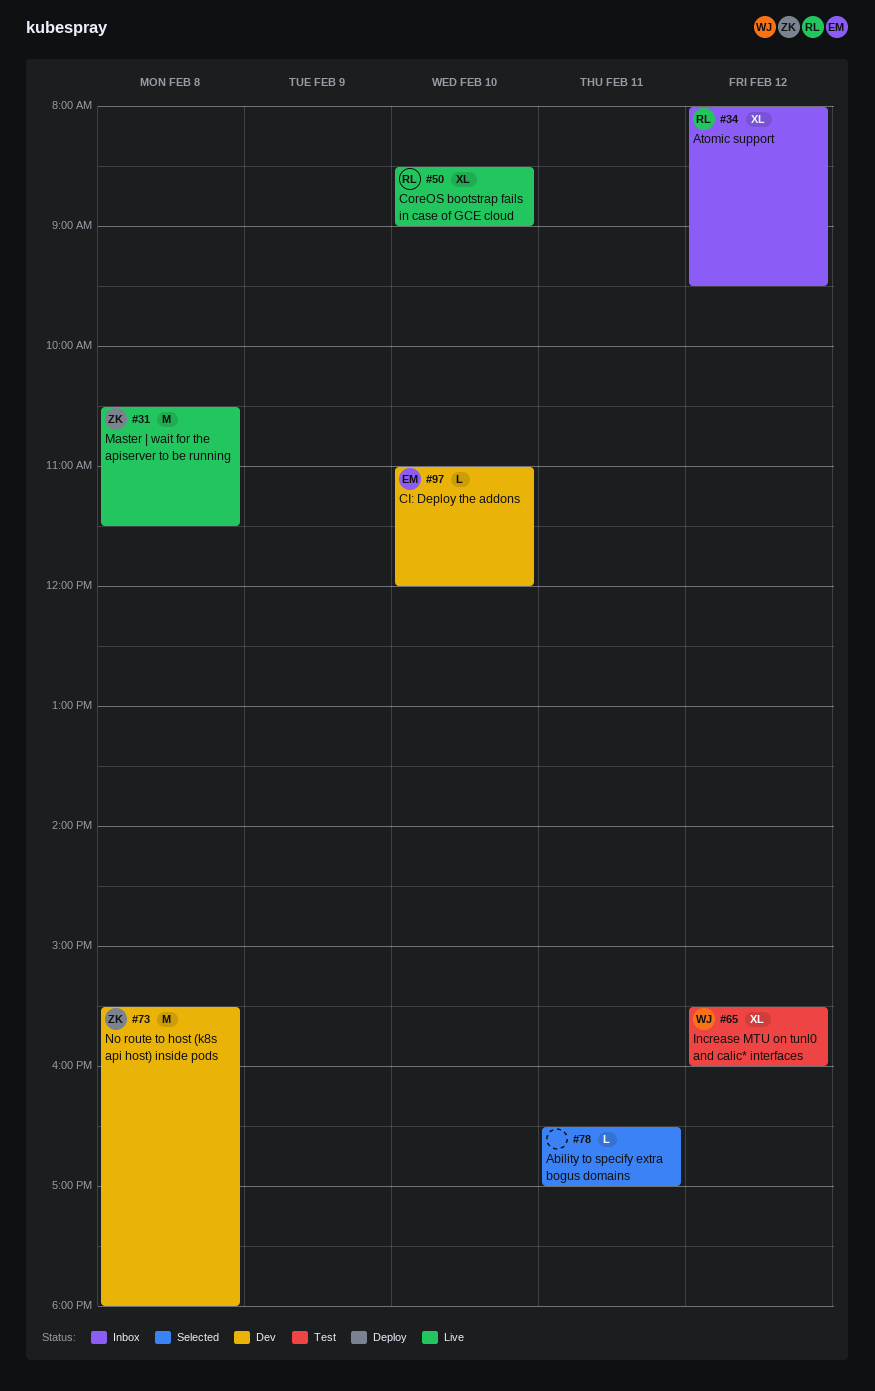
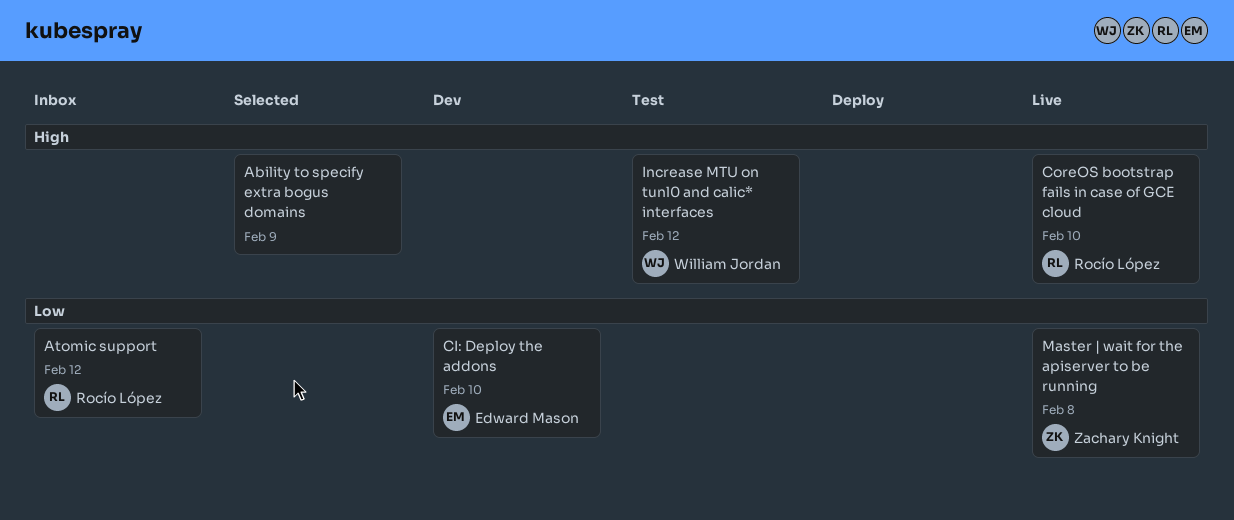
Ability to specify extra bogus domains, day: Feb 11 -> Feb 9
No route to host (k8s api host) inside pods: present -> none

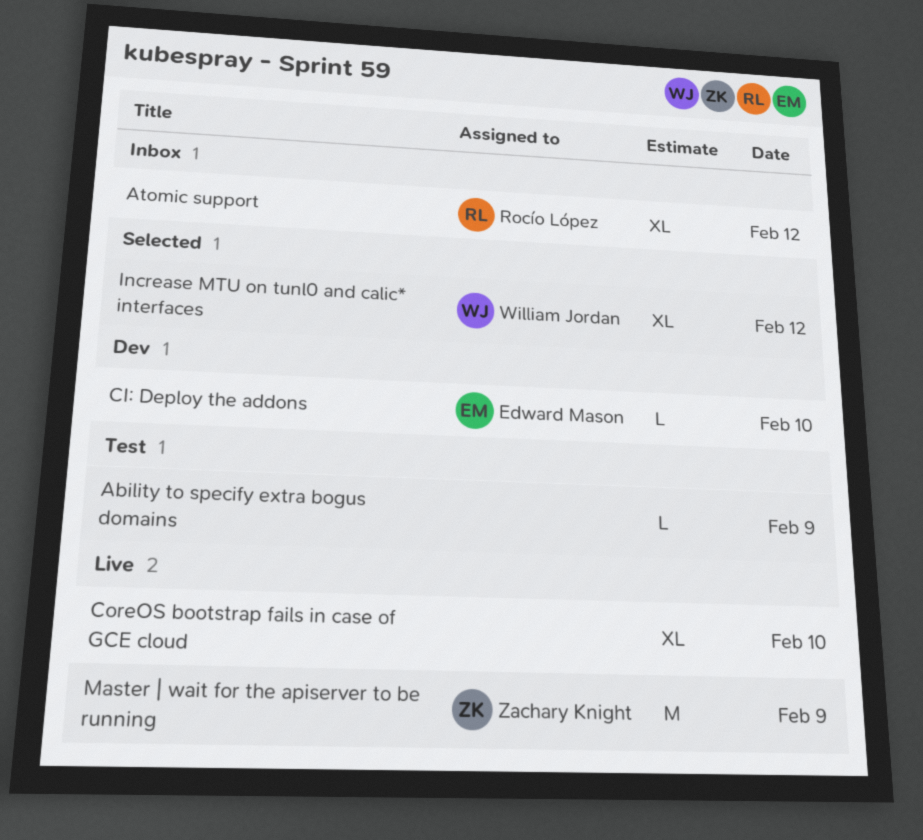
Ability to specify extra bogus domains, status: Selected -> Test
CoreOS bootstrap fails in case of GCE cloud, owner: Rocío López -> none
Increase MTU on tunl0 and calic* interfaces, status: Test -> Selected
Master | wait for the apiserver to be running, day: Feb 8 -> Feb 9

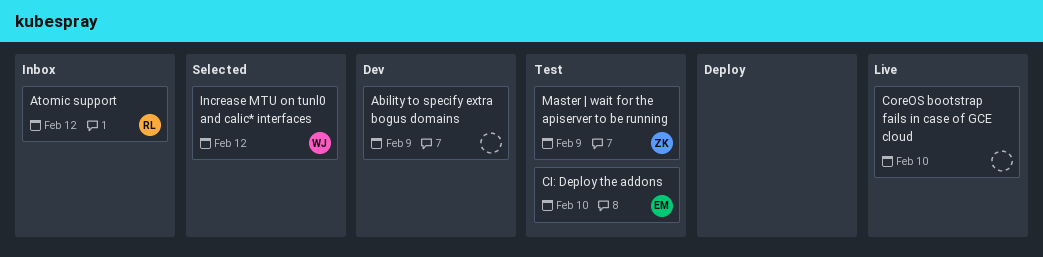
Ability to specify extra bogus domains, status: Test -> Dev
CI: Deploy the addons, status: Dev -> Test
Master | wait for the apiserver to be running, status: Live -> Test

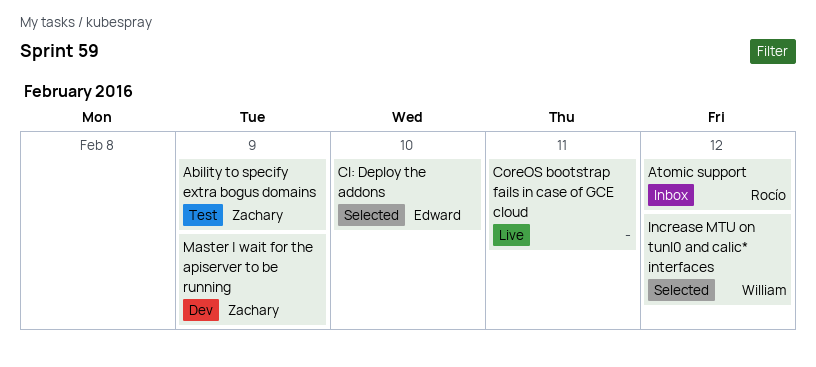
Ability to specify extra bogus domains, status: Dev -> Test
Ability to specify extra bogus domains, owner: none -> Zachary
CI: Deploy the addons, status: Test -> Selected
CoreOS bootstrap fails in case of GCE cloud, day: Feb 10 -> Feb 11
Master | wait for the apiserver to be running, status: Test -> Dev

